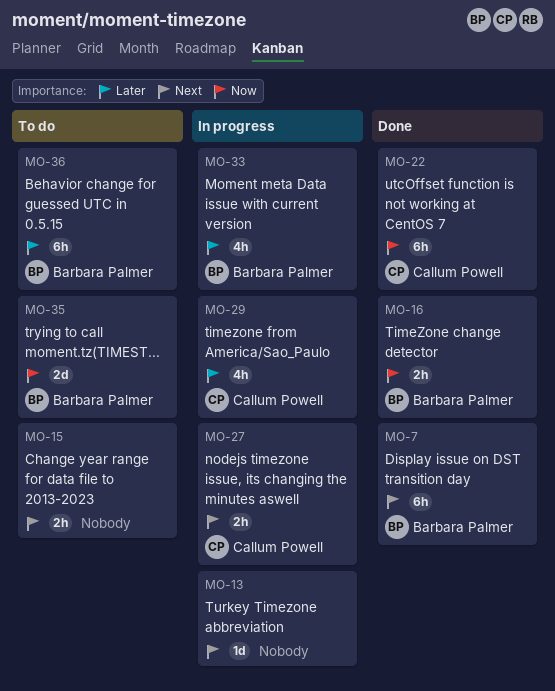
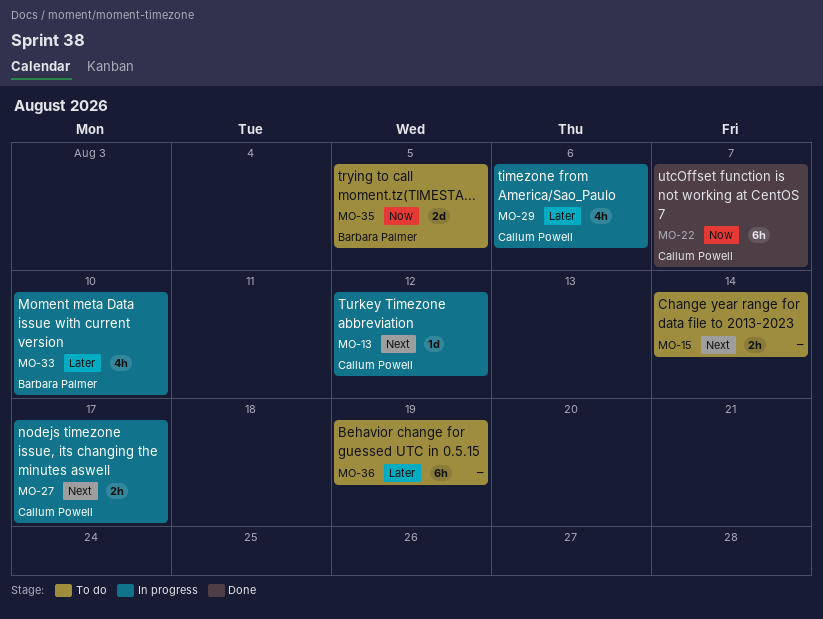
MO-7: present -> none
MO-13, owner: none -> Callum Powell
MO-16: present -> none
MO-36, owner: Barbara Palmer -> none

